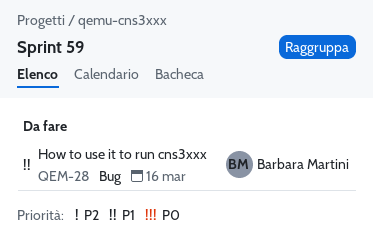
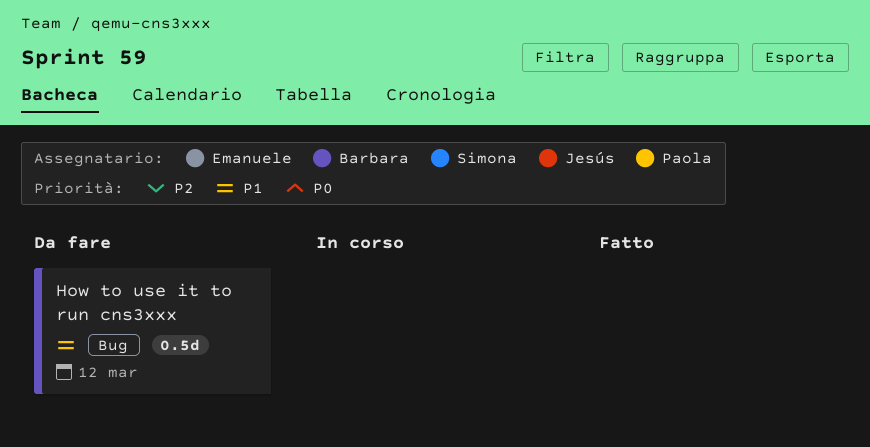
How to use it to run cns3xxx, due: Mar 16 -> Mar 12

